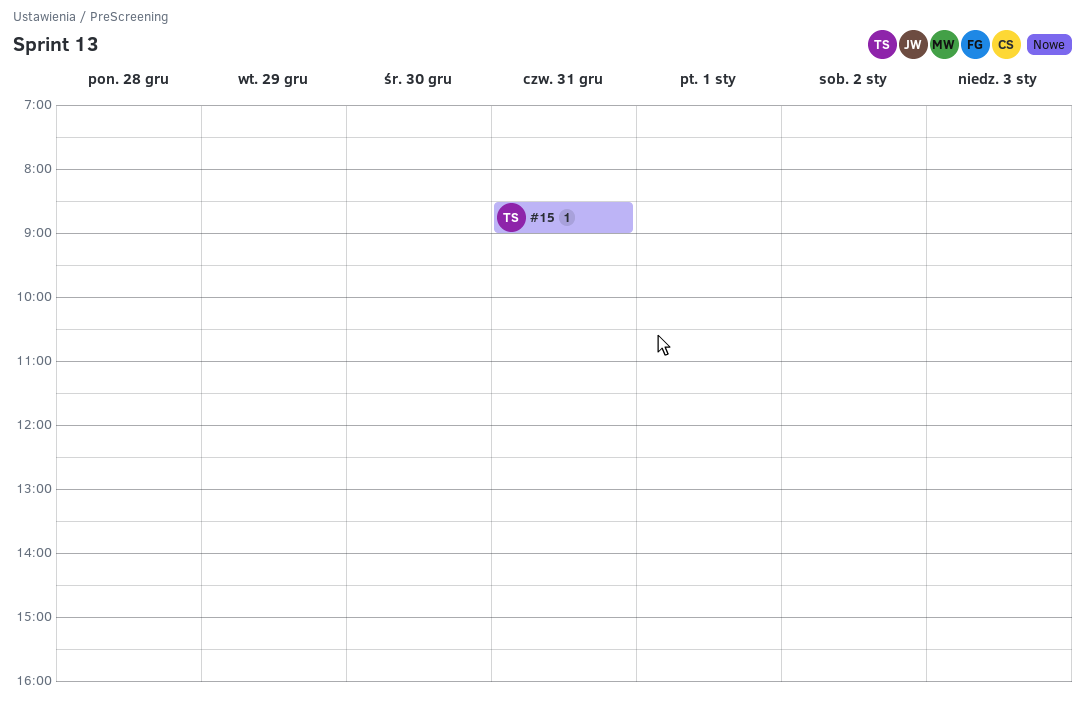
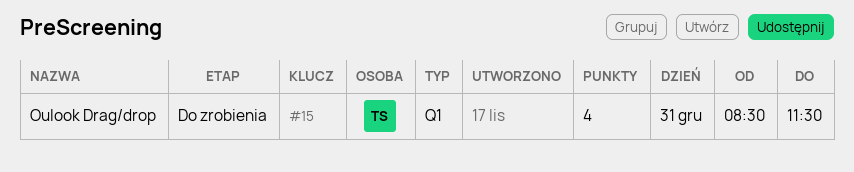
#15, estimate: 1 -> 4
#15, ends: 09:00 -> 11:30

